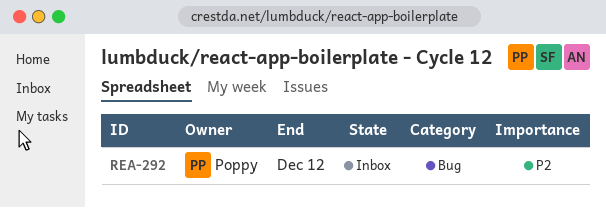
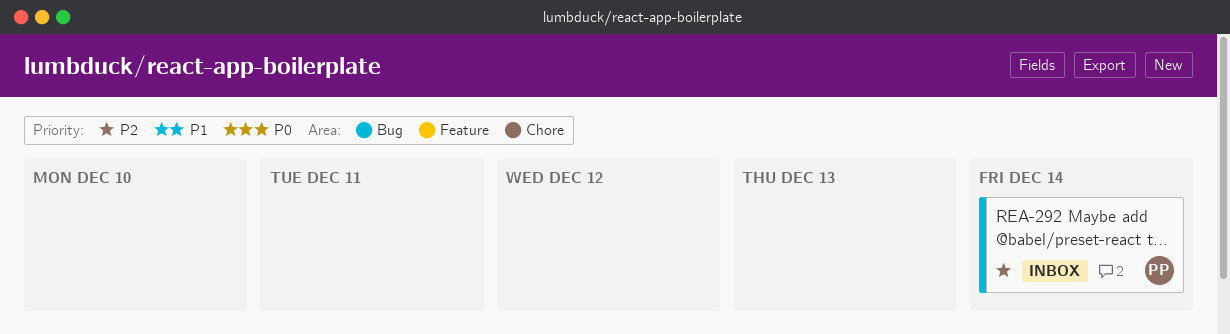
REA-292, due: Dec 12 -> Dec 14

